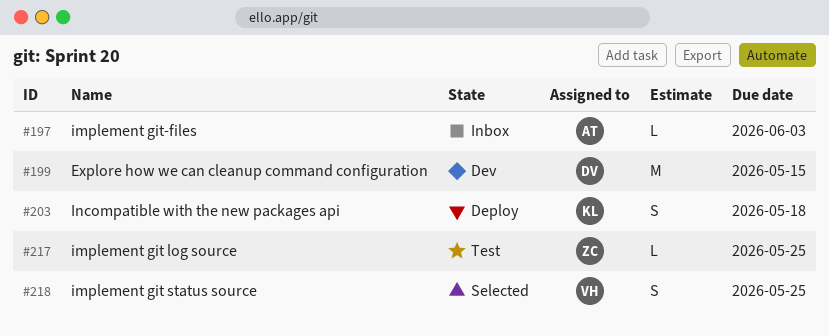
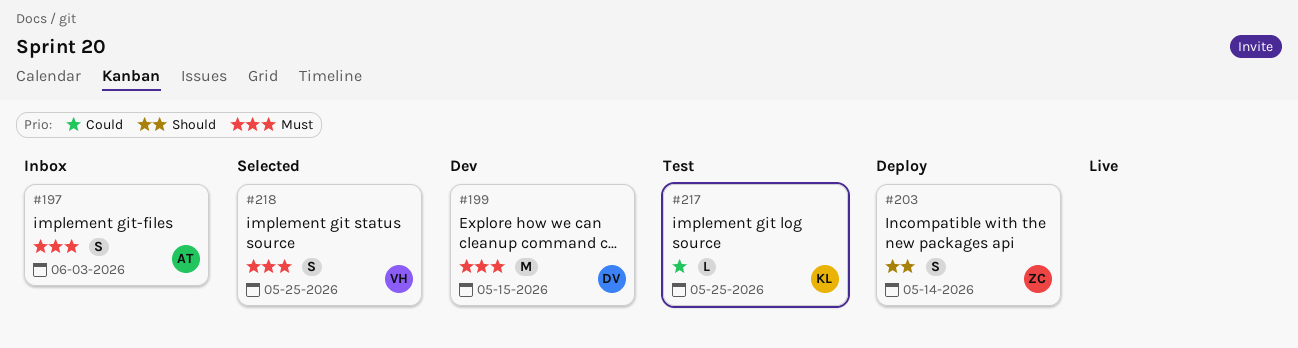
#197, estimate: L -> S
#203, owner: KL -> ZC
#203, due: May 18 -> May 14
#217, owner: ZC -> KL

